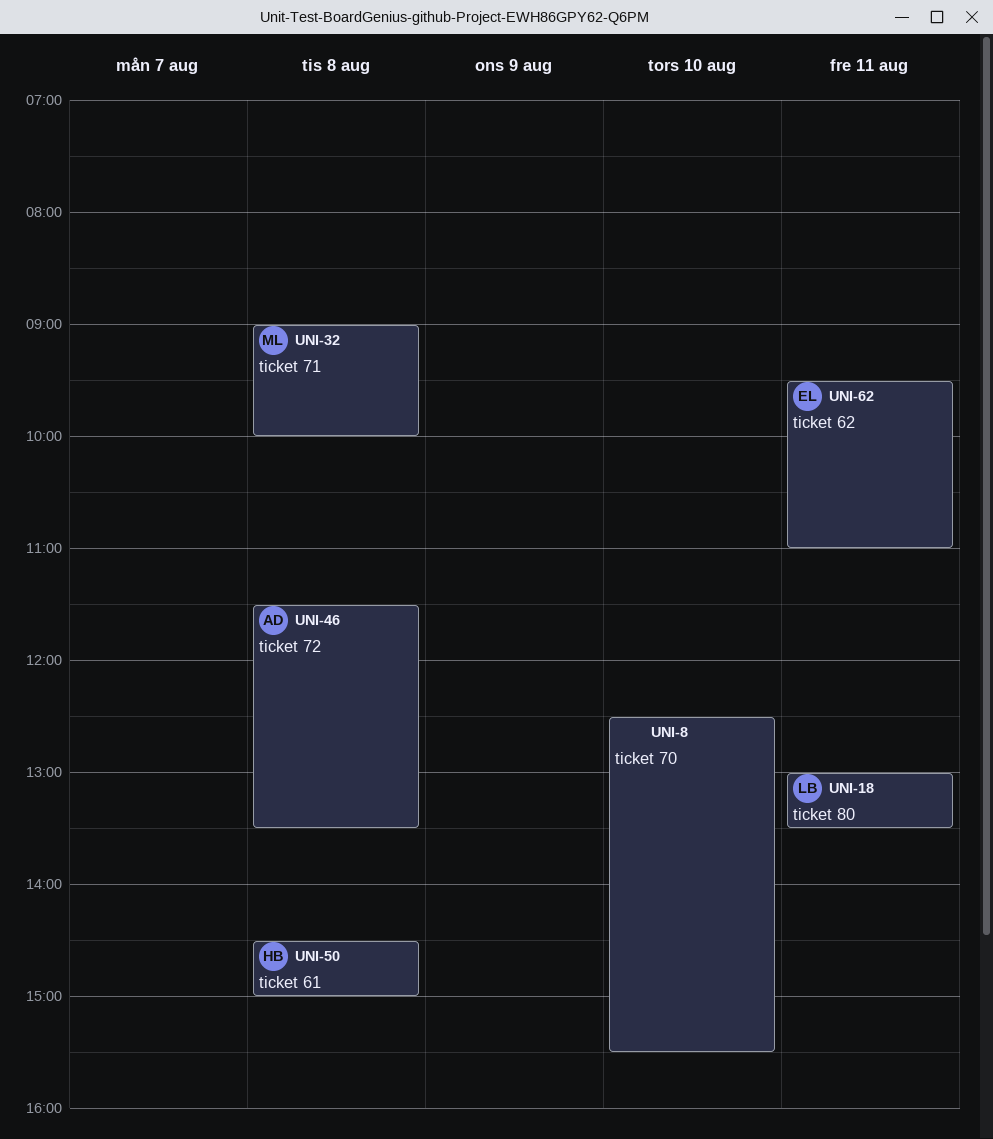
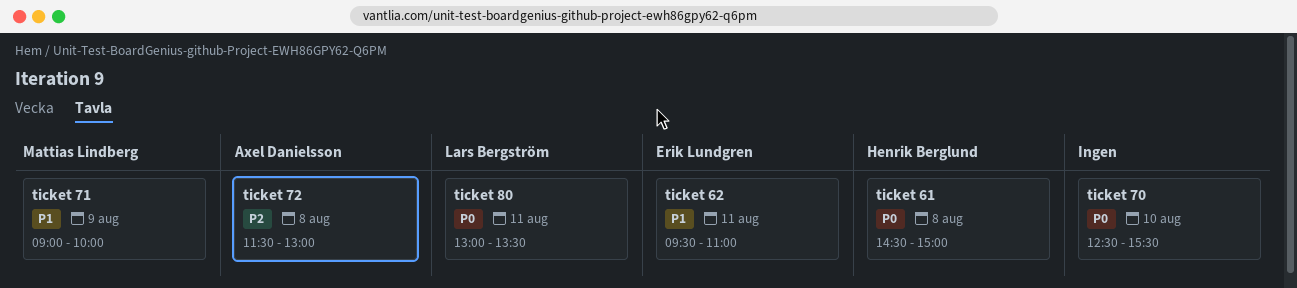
ticket 71, day: Aug 8 -> Aug 9
ticket 72, ends: 13:30 -> 13:00

